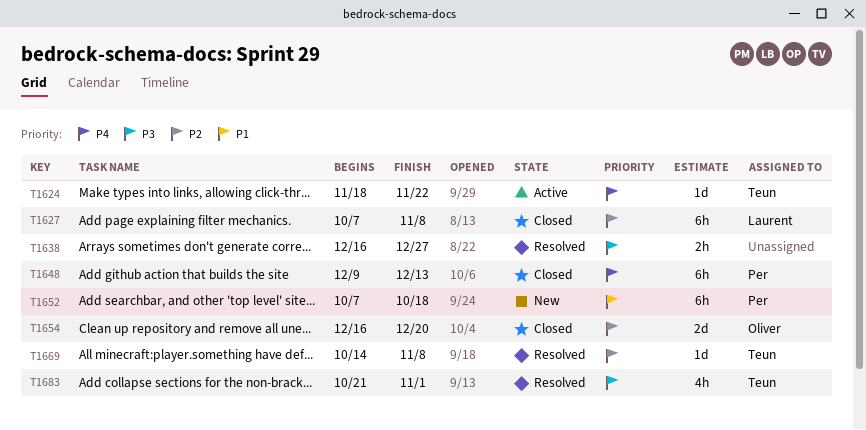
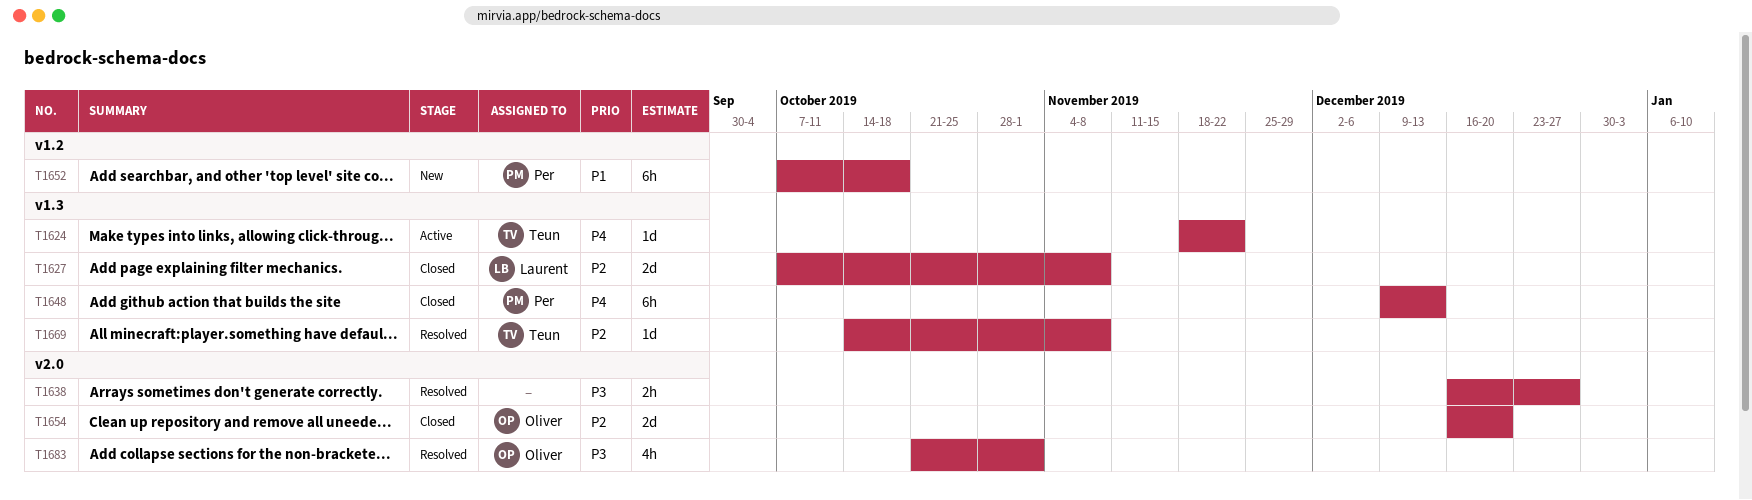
T1627, estimate: 6h -> 2d
T1683, owner: Teun -> Oliver

